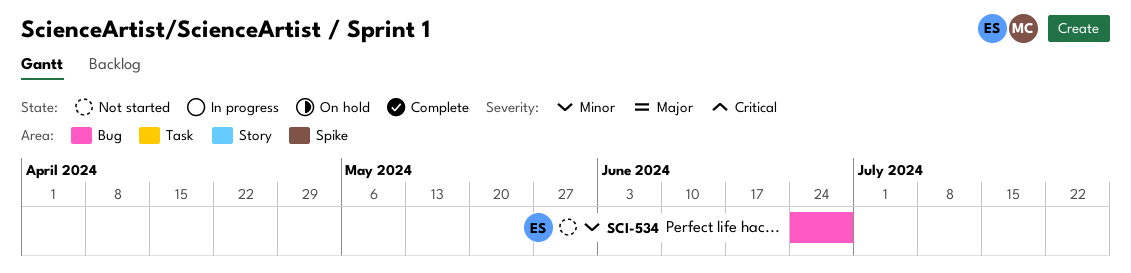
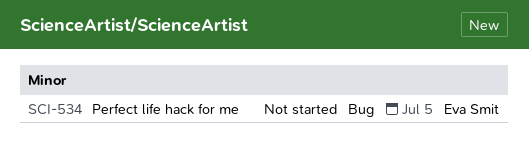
SCI-534, due: Jun 28 -> Jul 5

